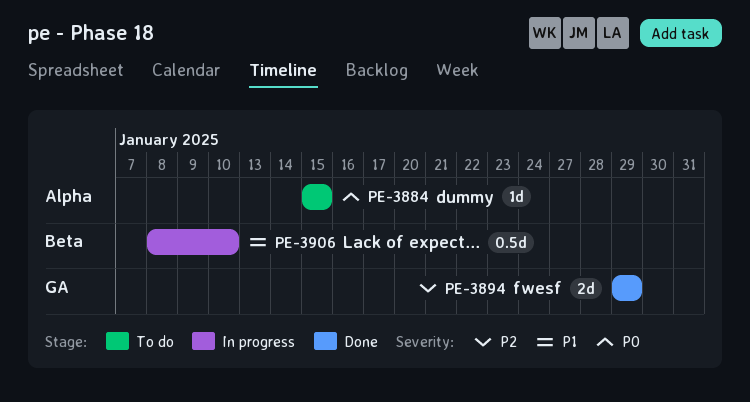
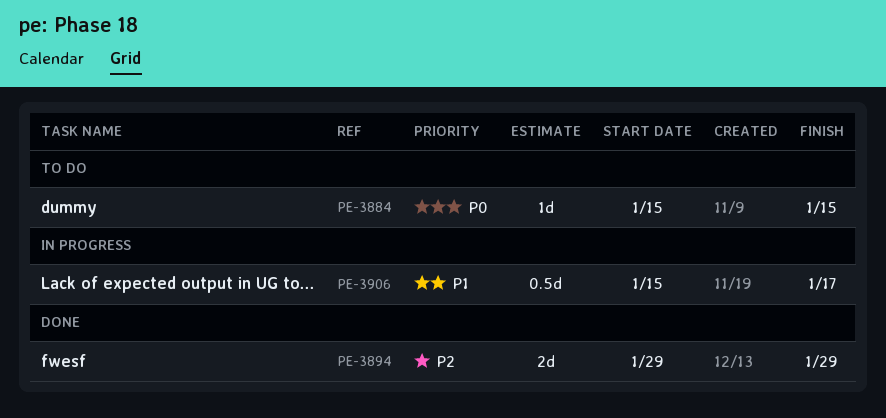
PE-3906, start: Jan 8 -> Jan 15
PE-3906, due: Jan 10 -> Jan 17

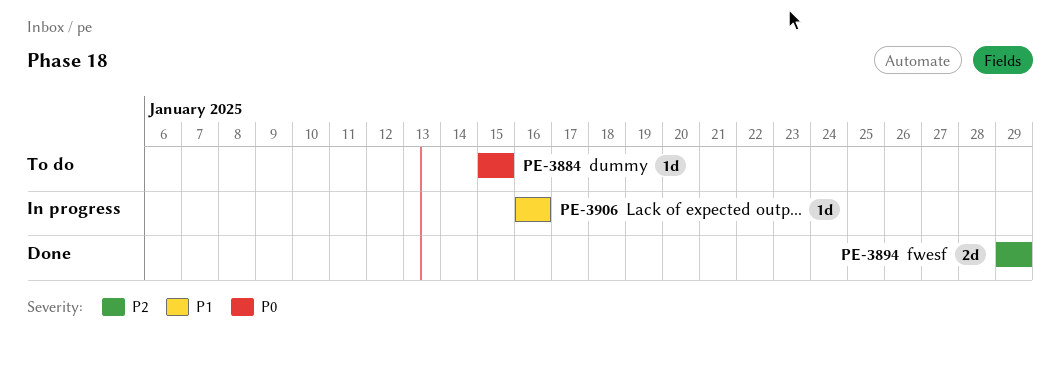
PE-3906, estimate: 0.5d -> 1d
PE-3906, start: Jan 15 -> Jan 16
PE-3906, due: Jan 17 -> Jan 16

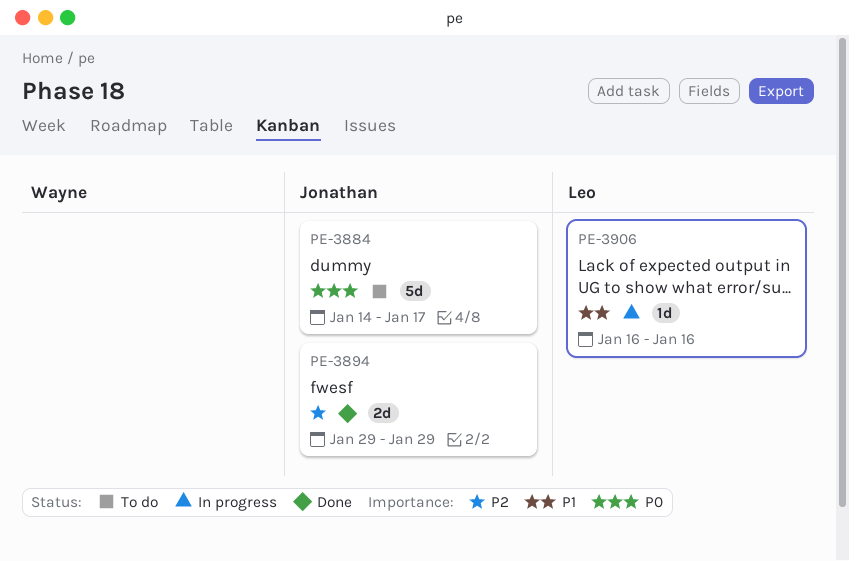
PE-3884, estimate: 1d -> 5d
PE-3884, start: Jan 15 -> Jan 14
PE-3884, due: Jan 15 -> Jan 17

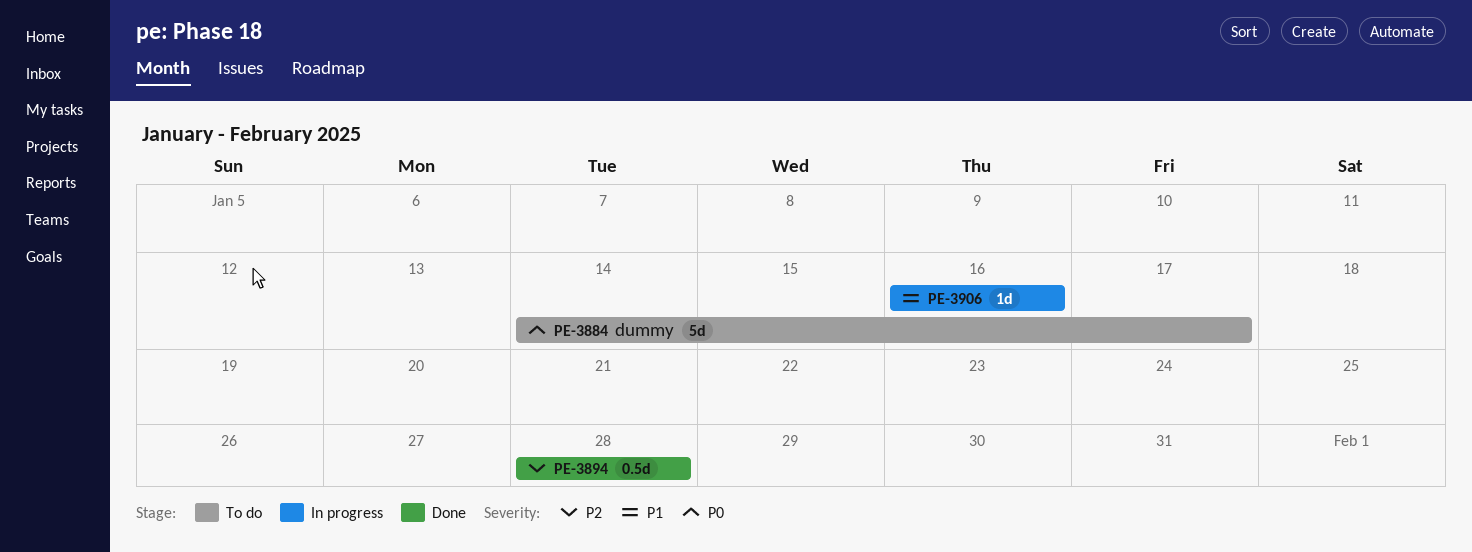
PE-3894, estimate: 2d -> 0.5d
PE-3894, start: Jan 29 -> Jan 28
PE-3894, due: Jan 29 -> Jan 28

